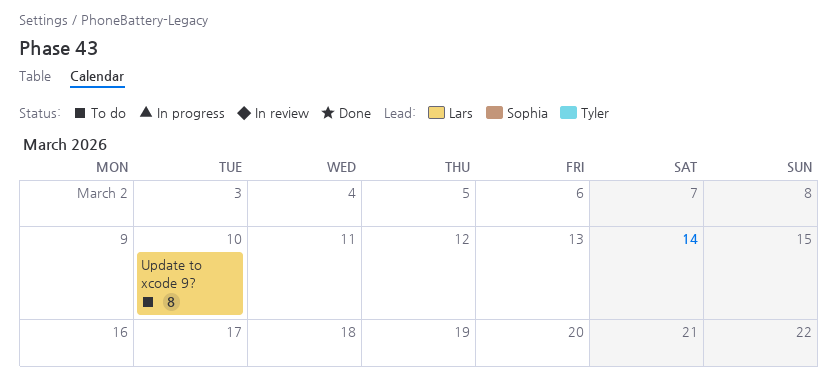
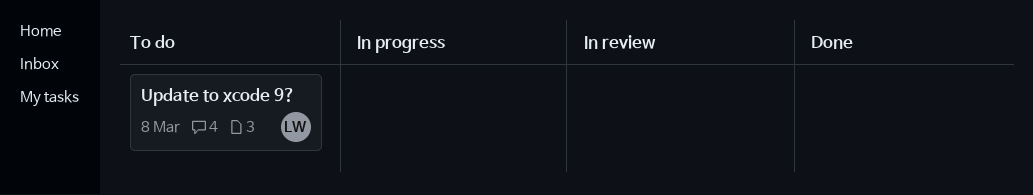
Update to xcode 9?, due: Mar 10 -> Mar 8

